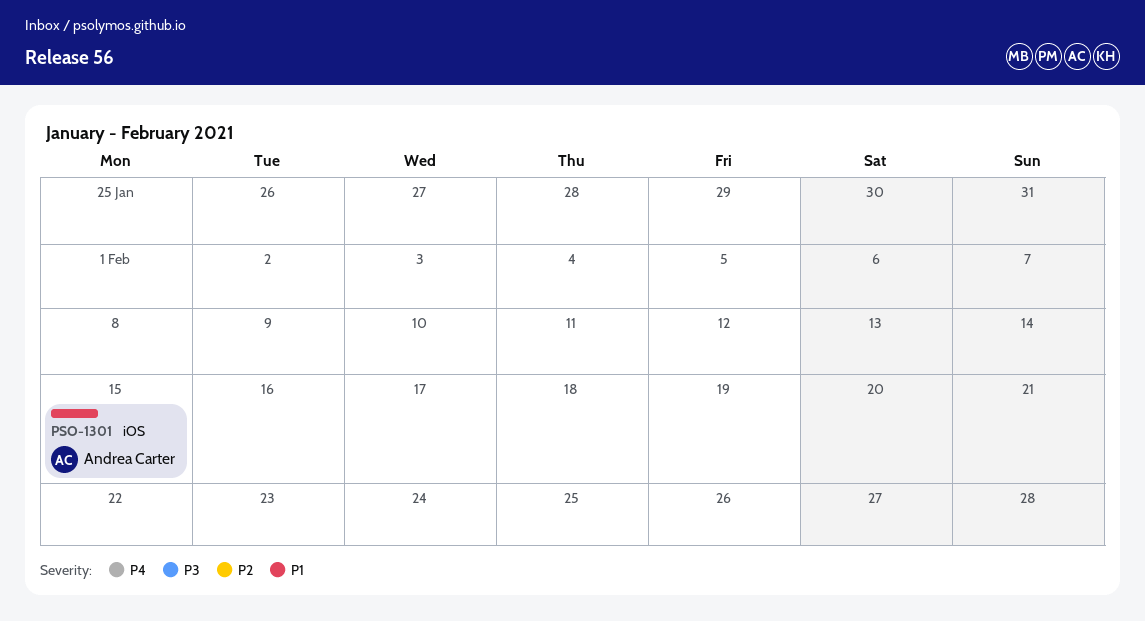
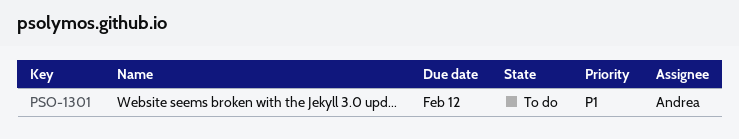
PSO-1301, due: Feb 15 -> Feb 12

